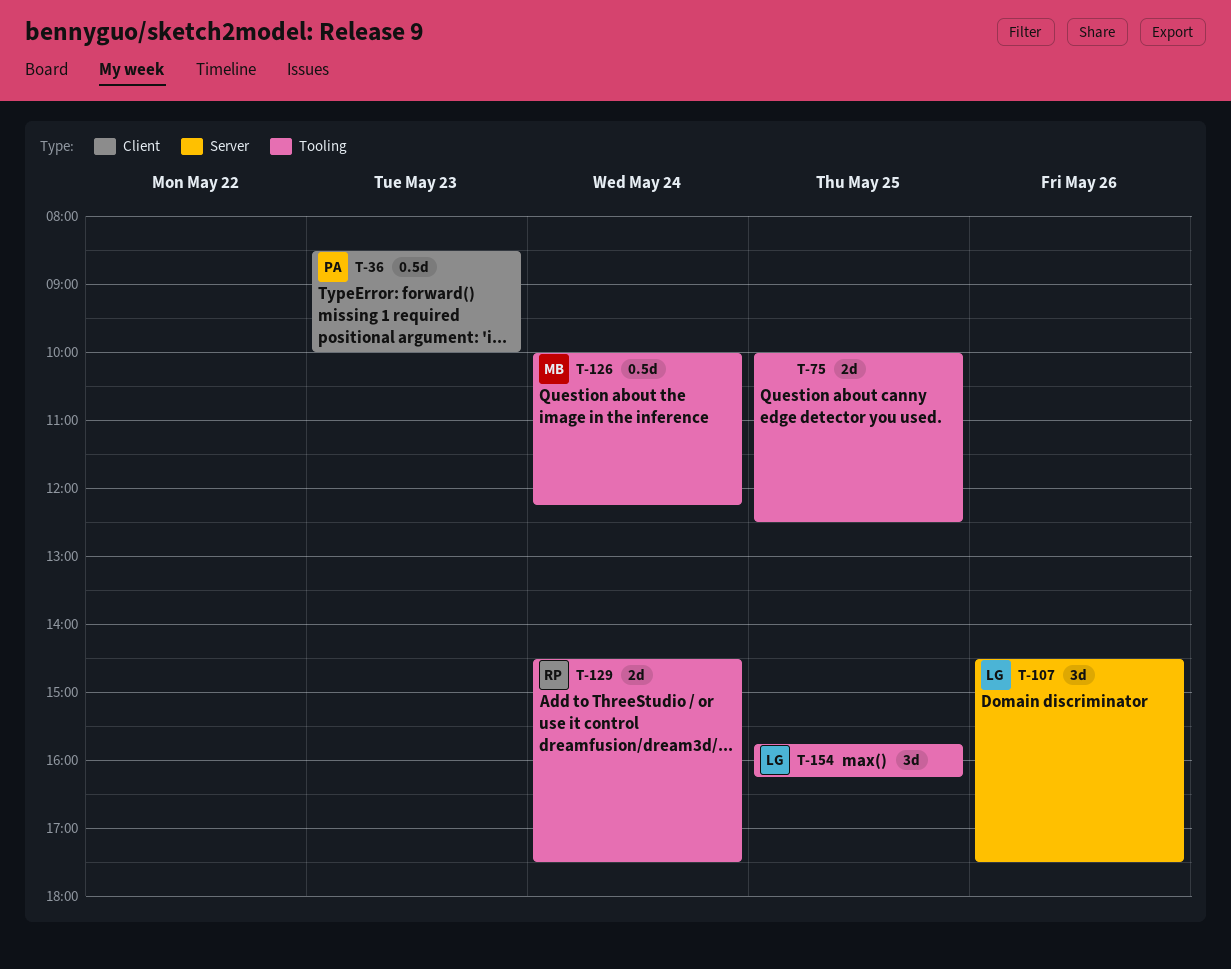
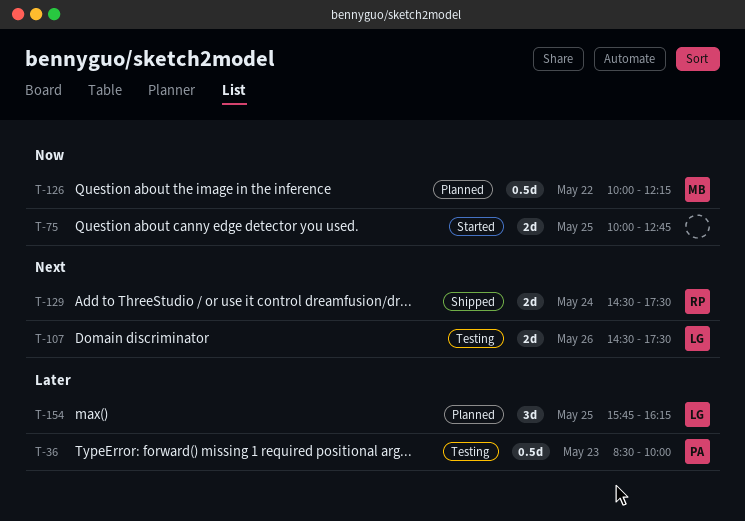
T-75, ends: 12:30 -> 12:45
T-107, estimate: 3d -> 2d
T-126, day: May 24 -> May 22

